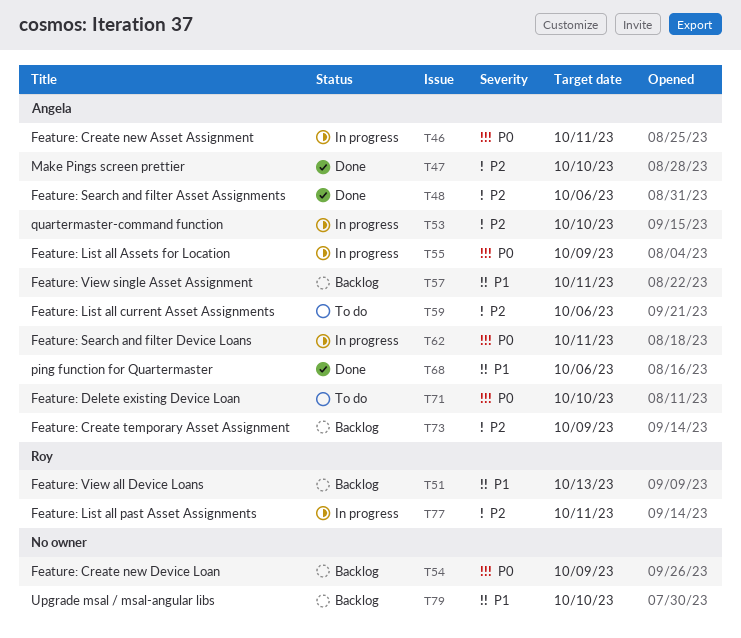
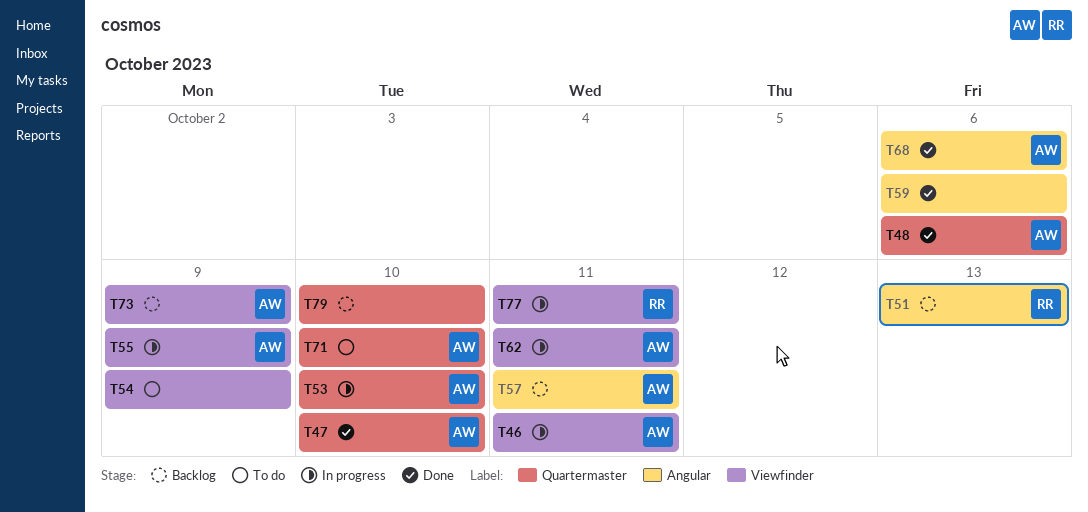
T54, status: Backlog -> To do
T59, status: To do -> Done
T59, owner: Angela -> none

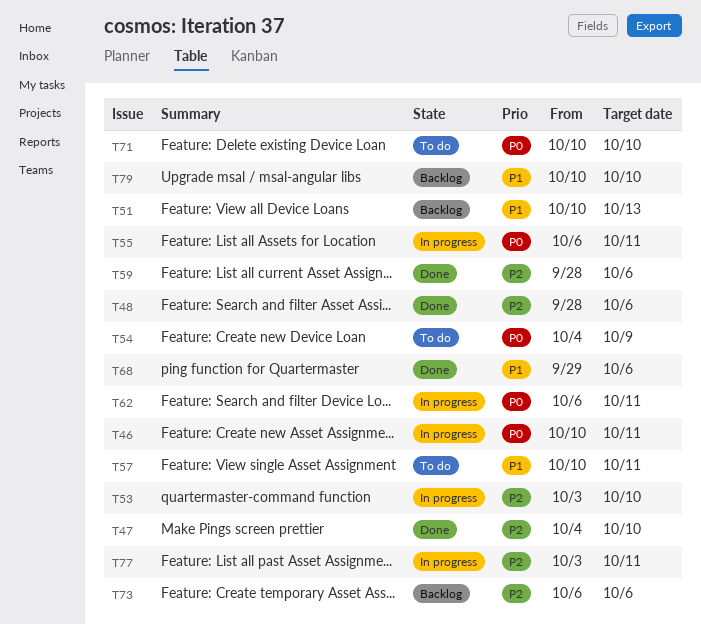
T55, due: Oct 9 -> Oct 11
T57, status: Backlog -> To do
T73, due: Oct 9 -> Oct 6

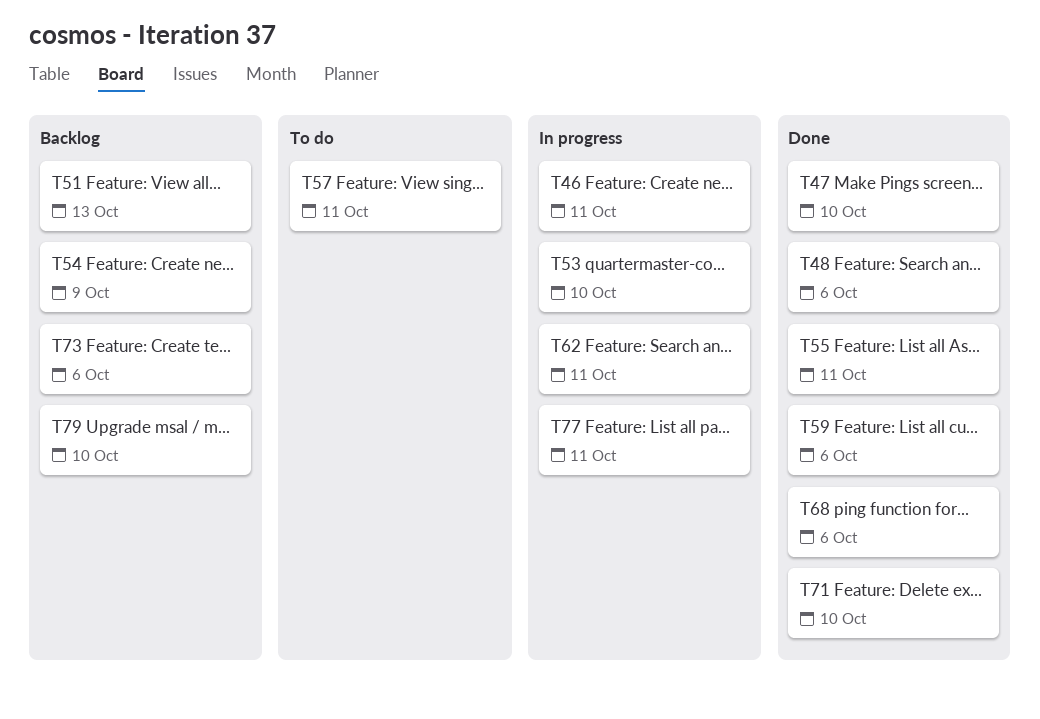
T54, status: To do -> Backlog
T55, status: In progress -> Done
T71, status: To do -> Done

